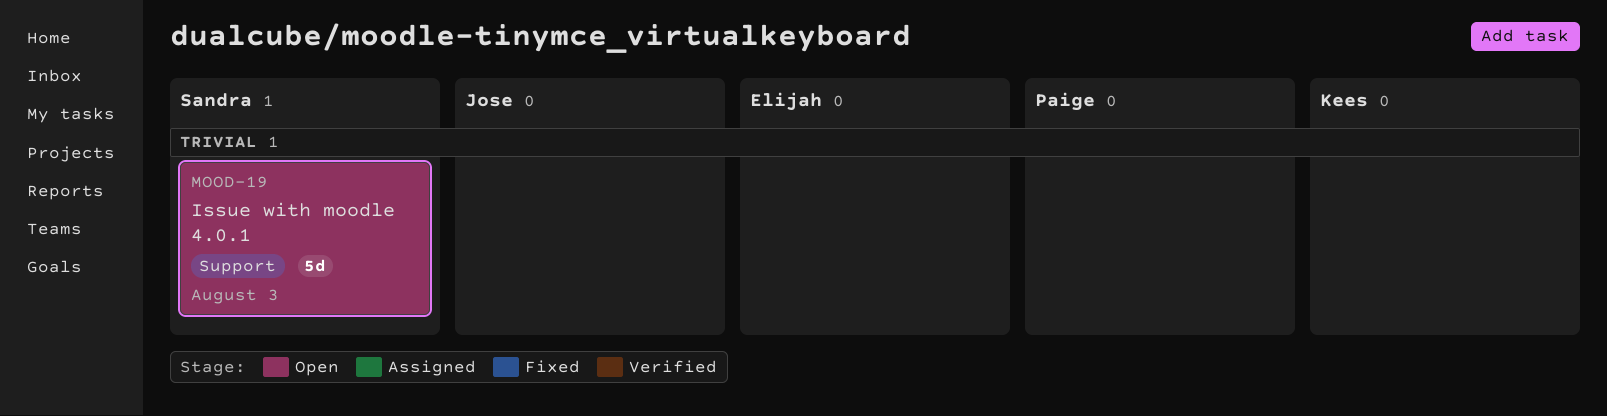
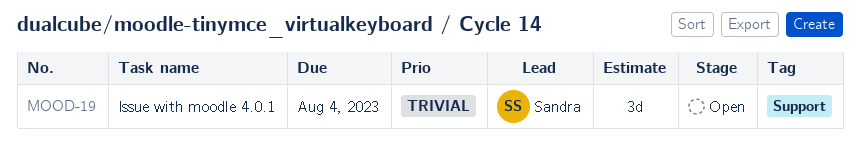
MOOD-19, estimate: 5d -> 3d
MOOD-19, due: Aug 3 -> Aug 4

